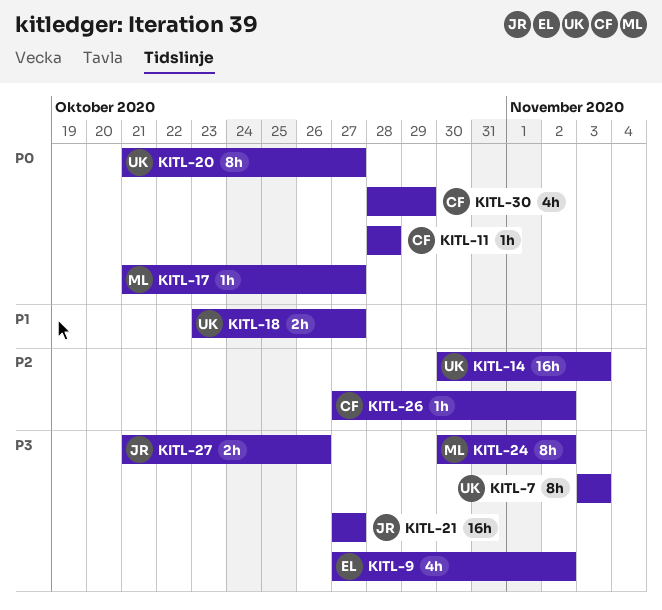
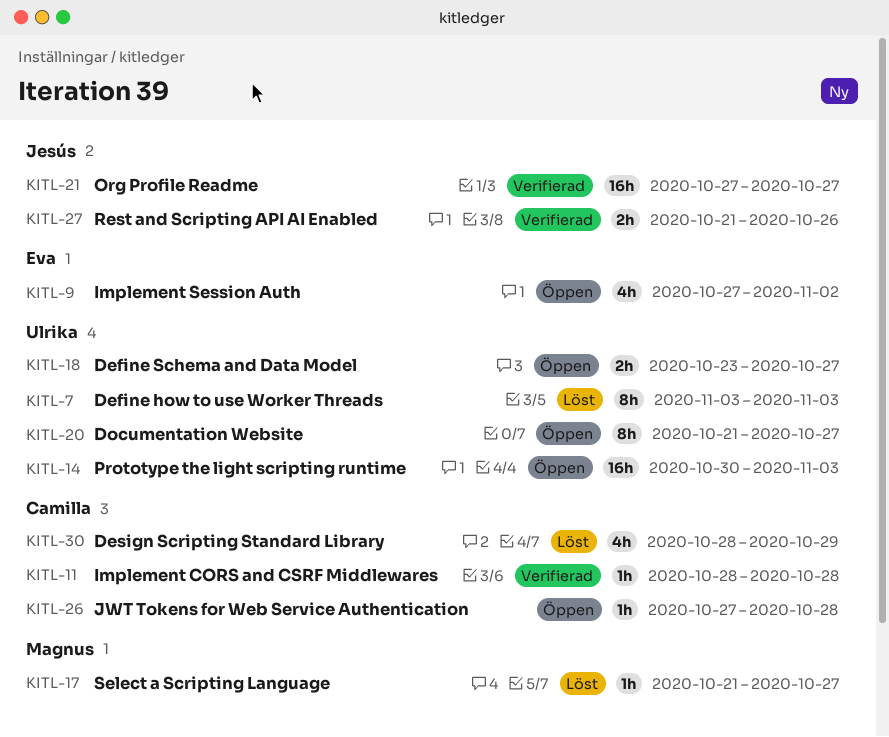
KITL-24: present -> none
KITL-26, due: Nov 2 -> Oct 28

